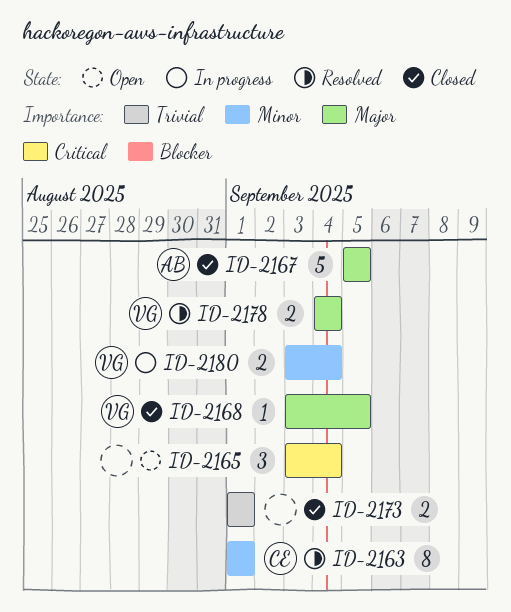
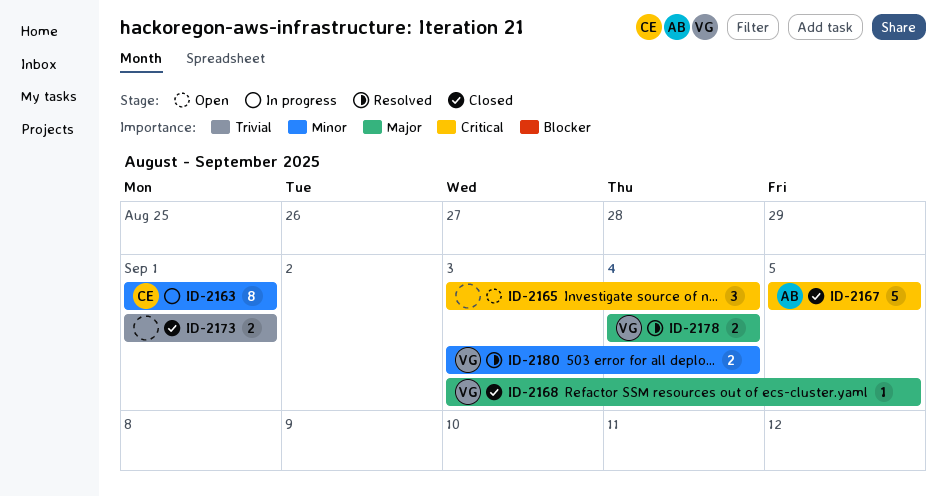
ID-2163, status: Resolved -> In progress
ID-2167, priority: Major -> Critical
ID-2180, status: In progress -> Resolved

